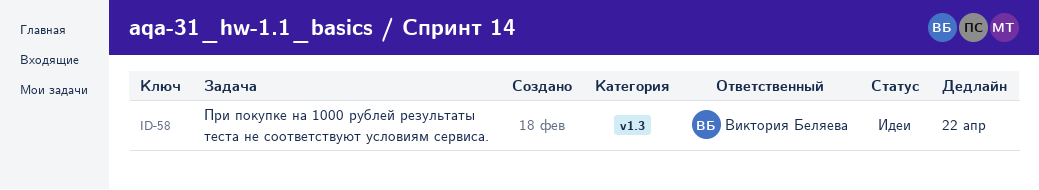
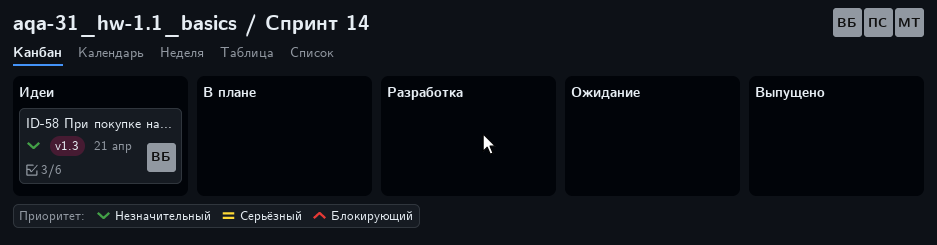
ID-58, due: Apr 22 -> Apr 21

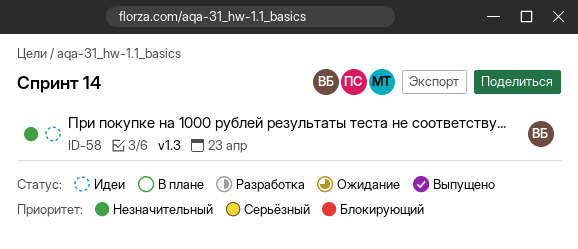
ID-58, due: Apr 21 -> Apr 23

